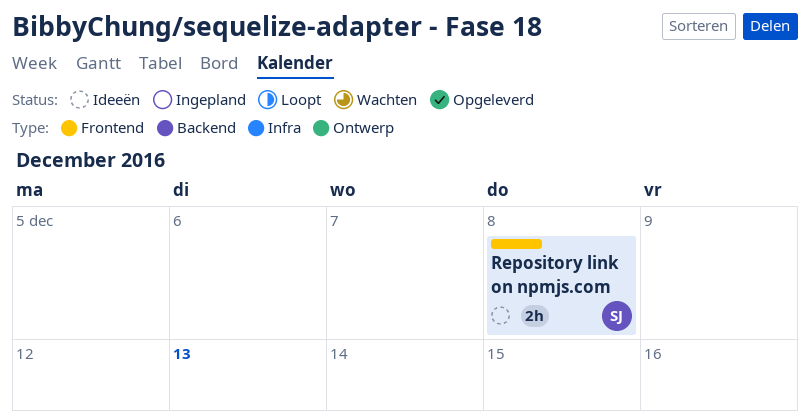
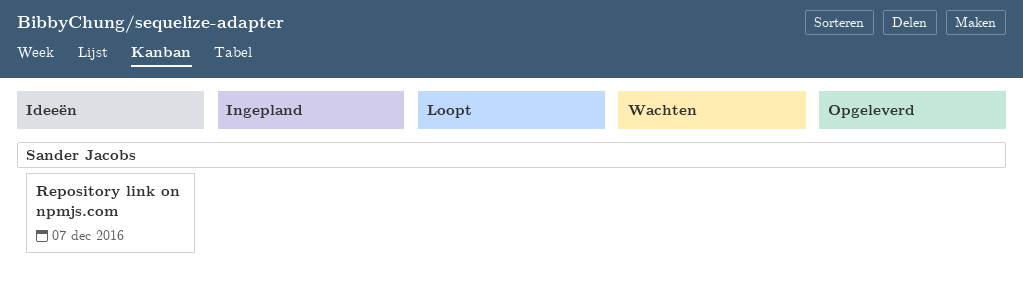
Repository link on npmjs.com, due: Dec 8 -> Dec 7

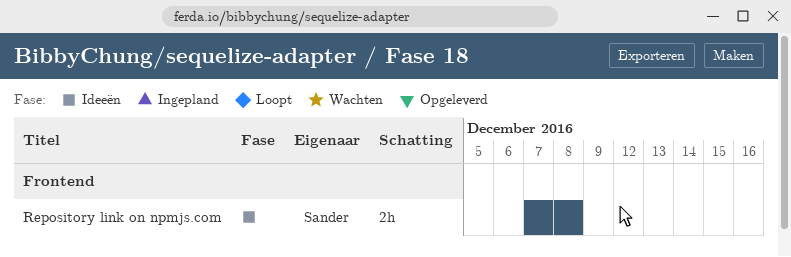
Repository link on npmjs.com, due: Dec 7 -> Dec 8

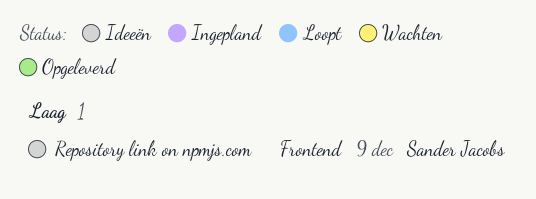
Repository link on npmjs.com, due: Dec 8 -> Dec 9

